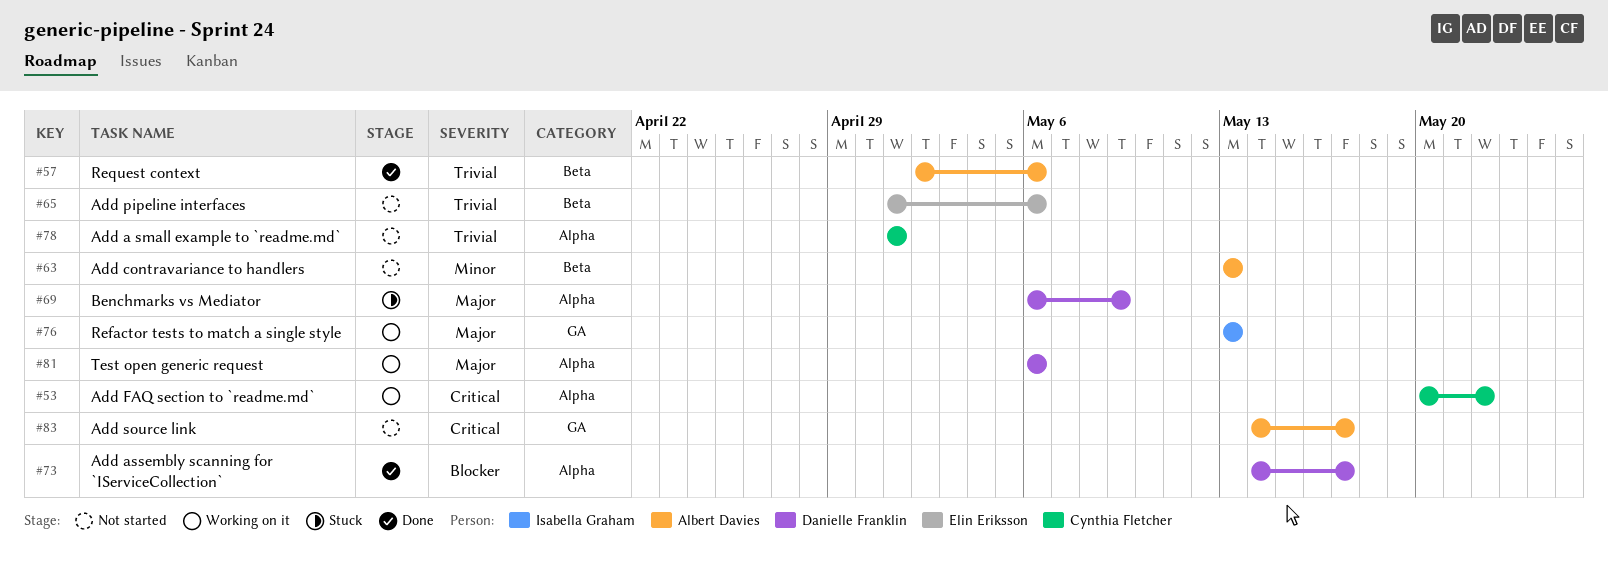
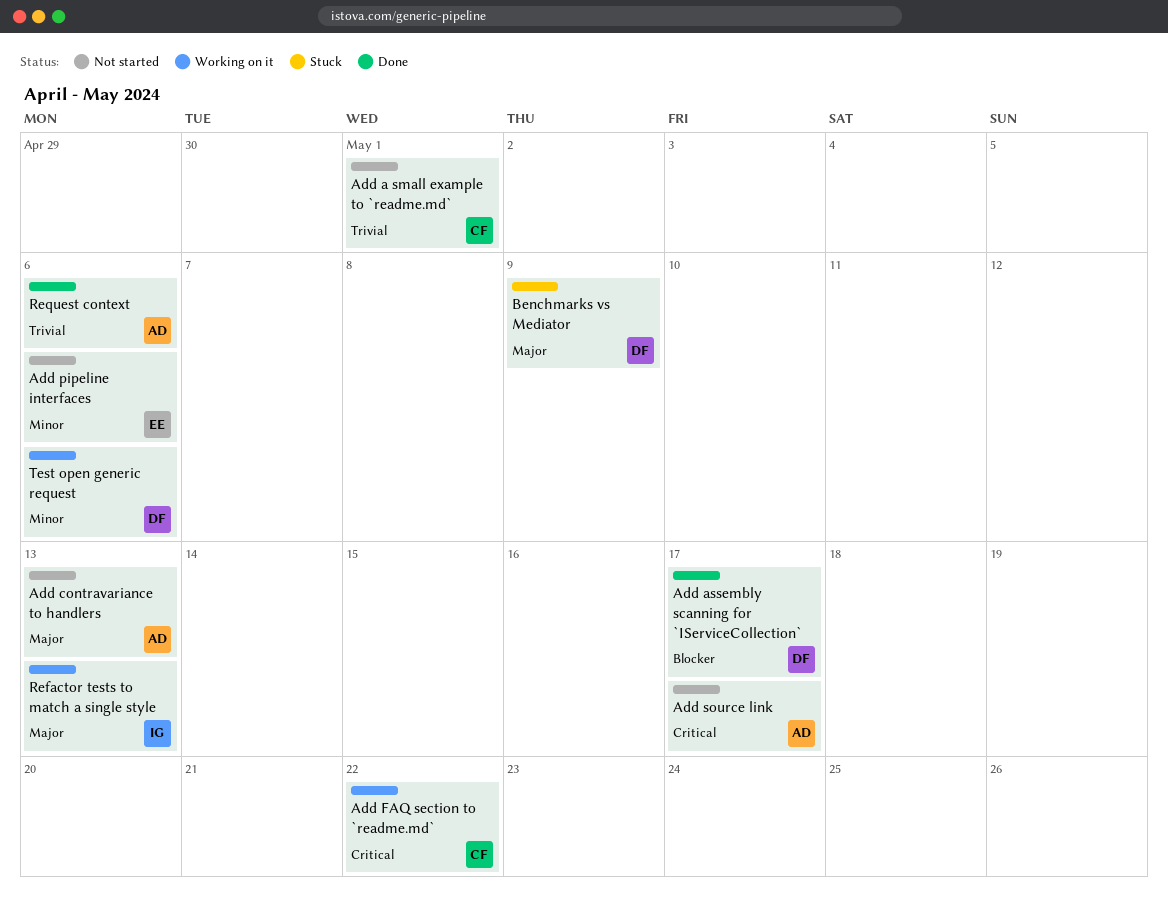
Add contravariance to handlers, priority: Minor -> Major
Add pipeline interfaces, priority: Trivial -> Minor
Test open generic request, priority: Major -> Minor

